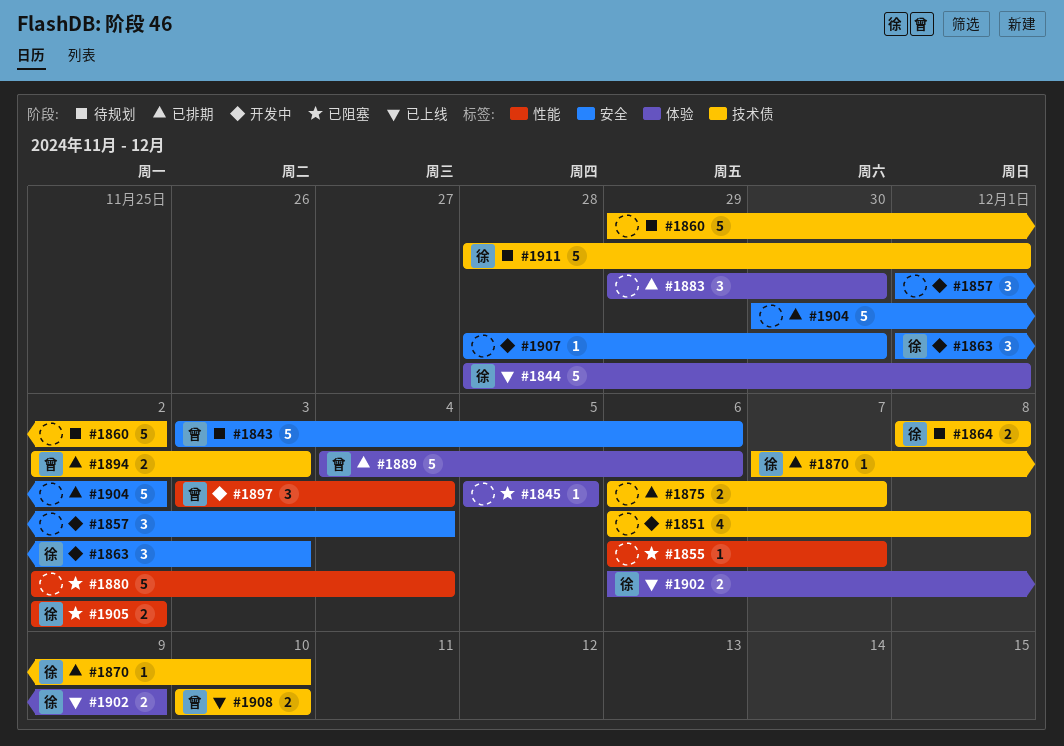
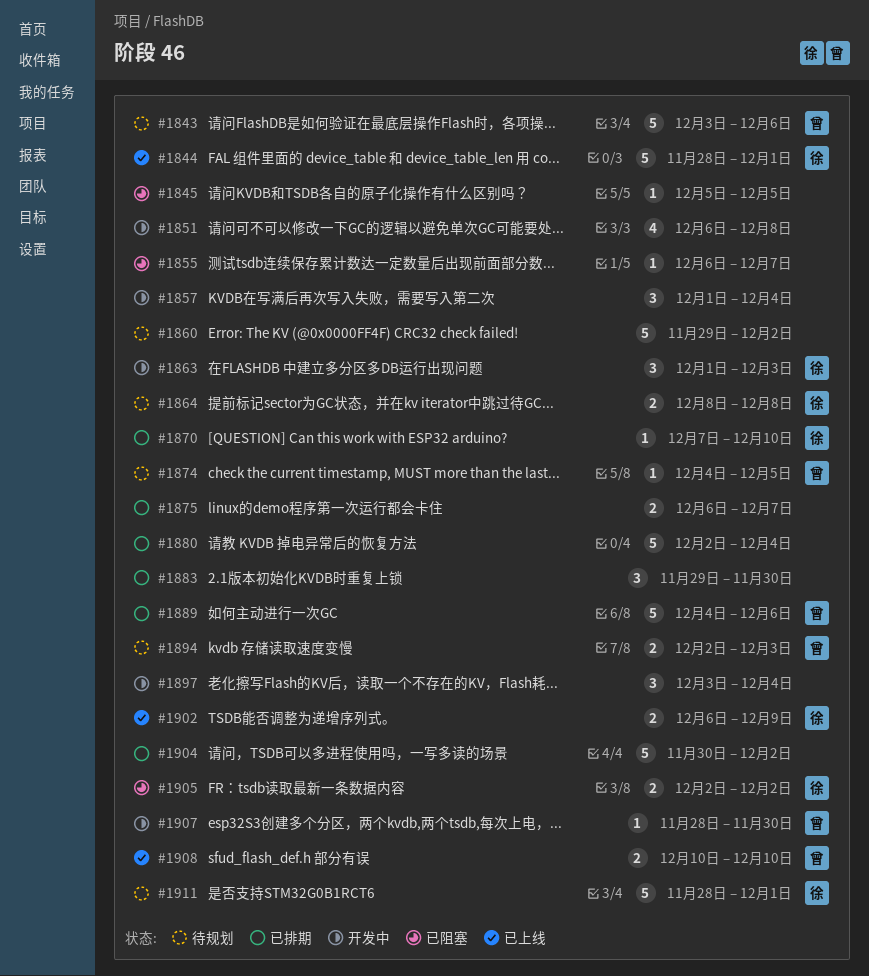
#1874: none -> present
#1880, status: 已阻塞 -> 已排期
#1894, status: 已排期 -> 待规划
#1897, owner: 曾 -> none
#1907, owner: none -> 曾

